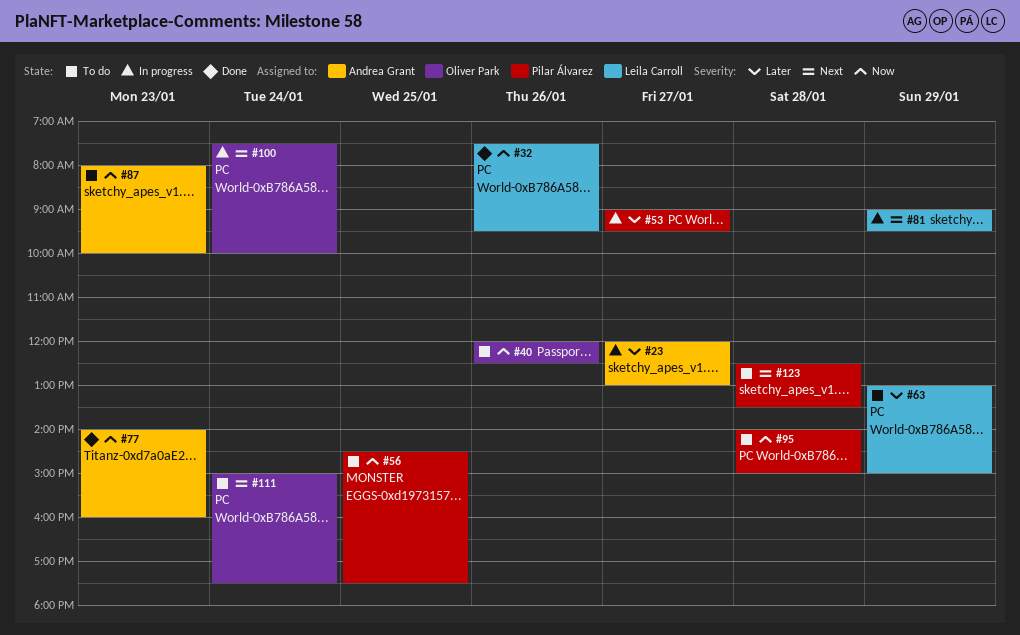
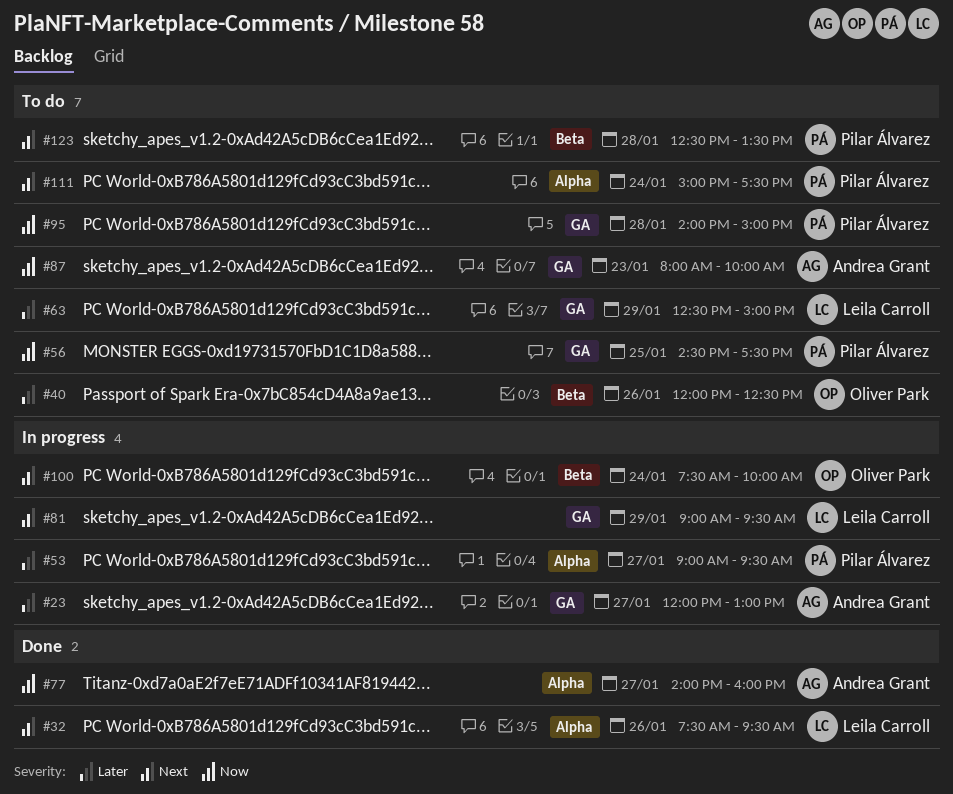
#32, priority: Now -> Next
#40, priority: Now -> Later
#63, begins: 13:00 -> 12:30
#77, day: Jan 23 -> Jan 27
#111, owner: Oliver Park -> Pilar Álvarez

